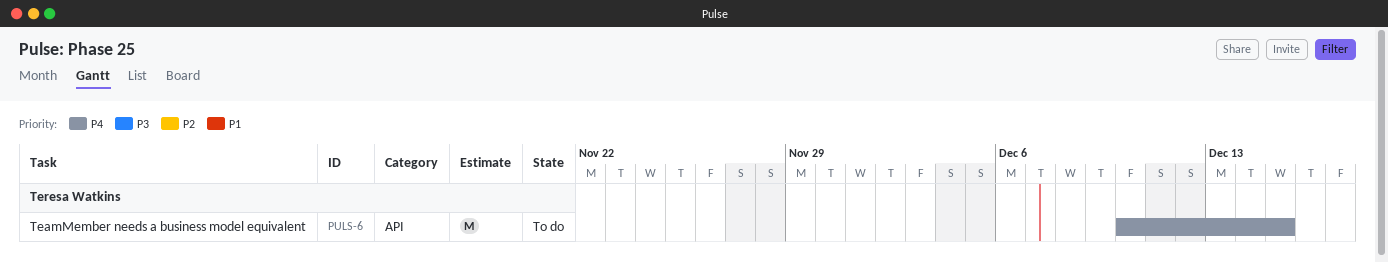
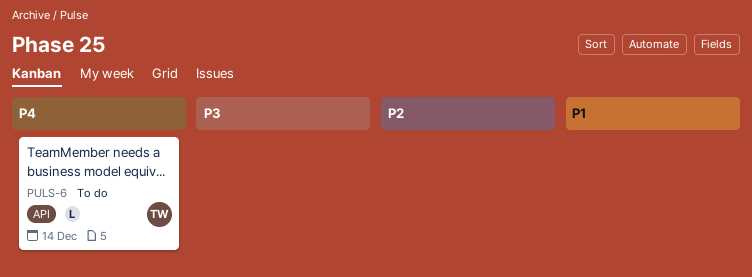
PULS-6, estimate: M -> L
PULS-6, due: Dec 15 -> Dec 14

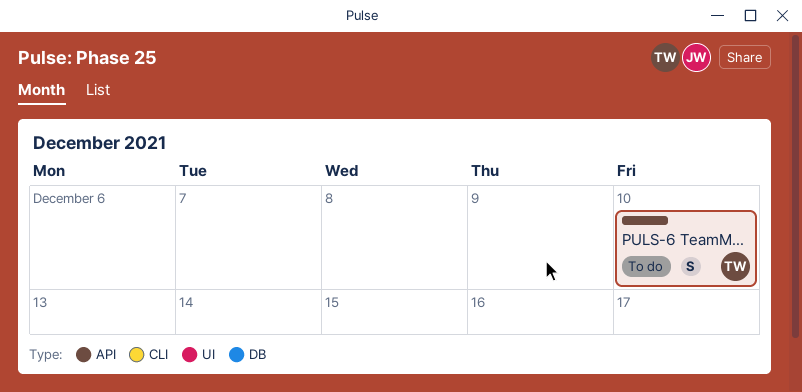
PULS-6, estimate: L -> S
PULS-6, due: Dec 14 -> Dec 10

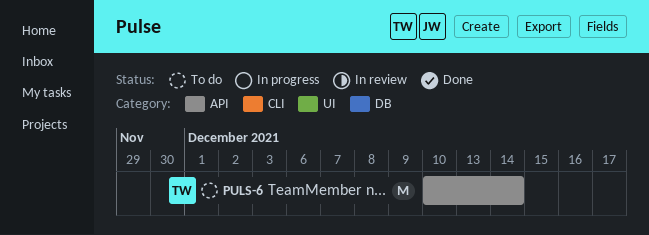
PULS-6, estimate: S -> M
PULS-6, due: Dec 10 -> Dec 14

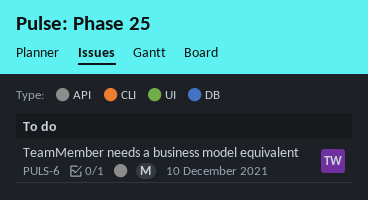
PULS-6, due: Dec 14 -> Dec 10

